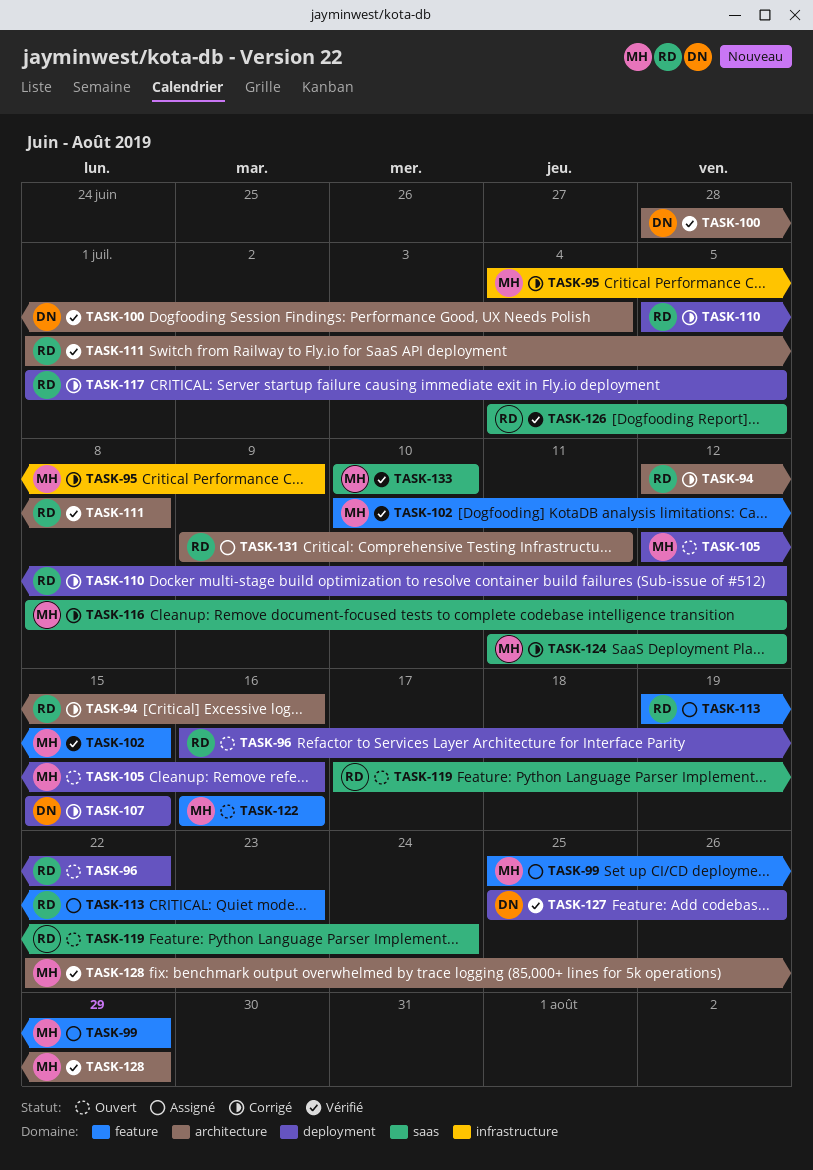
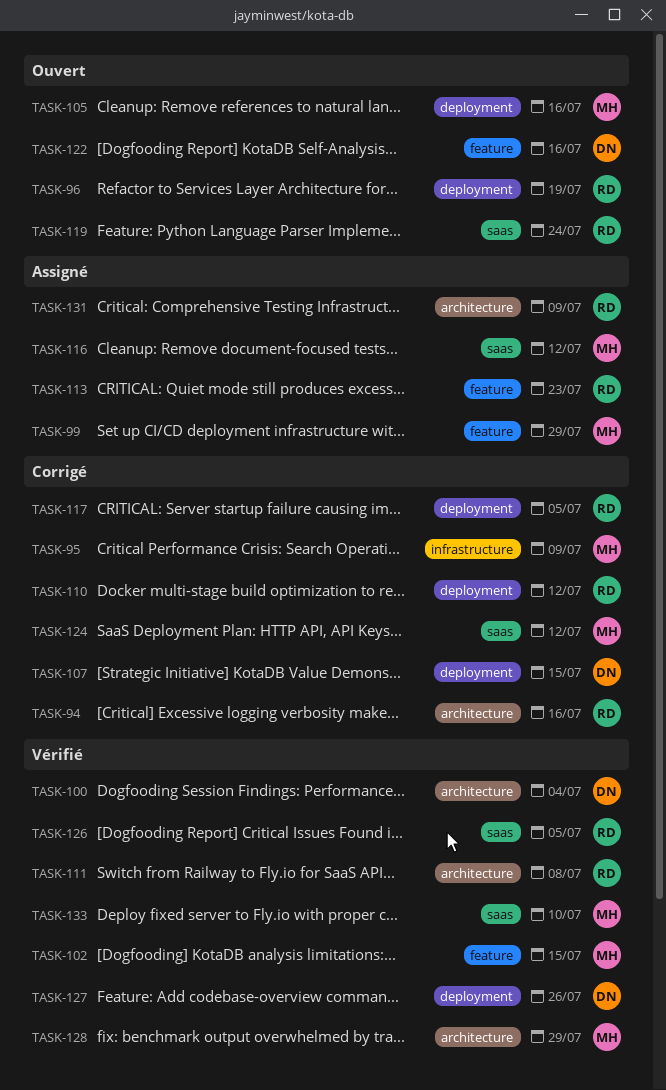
TASK-96, due: Jul 22 -> Jul 19
TASK-116, status: Corrigé -> Assigné
TASK-122, owner: MH -> DN
TASK-131, due: Jul 11 -> Jul 9

